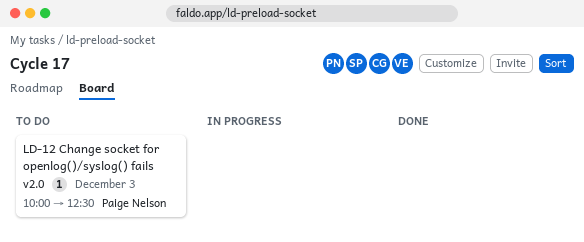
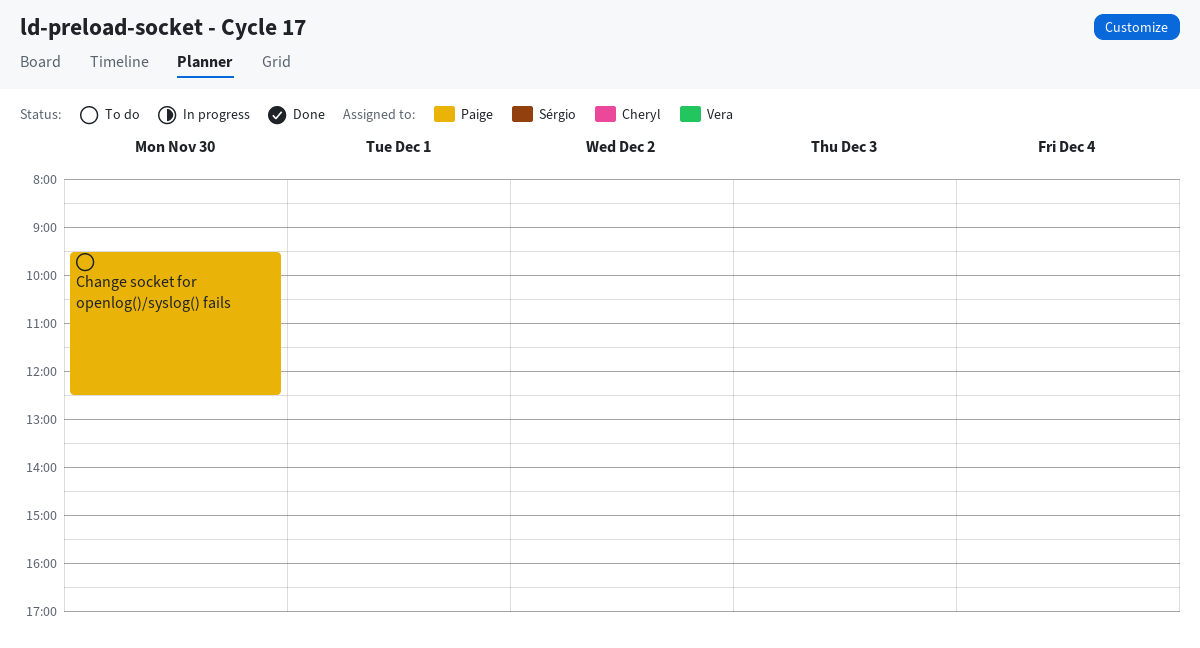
Change socket for openlog()/syslog() fails, day: Dec 3 -> Nov 30
Change socket for openlog()/syslog() fails, begins: 10:00 -> 09:30

